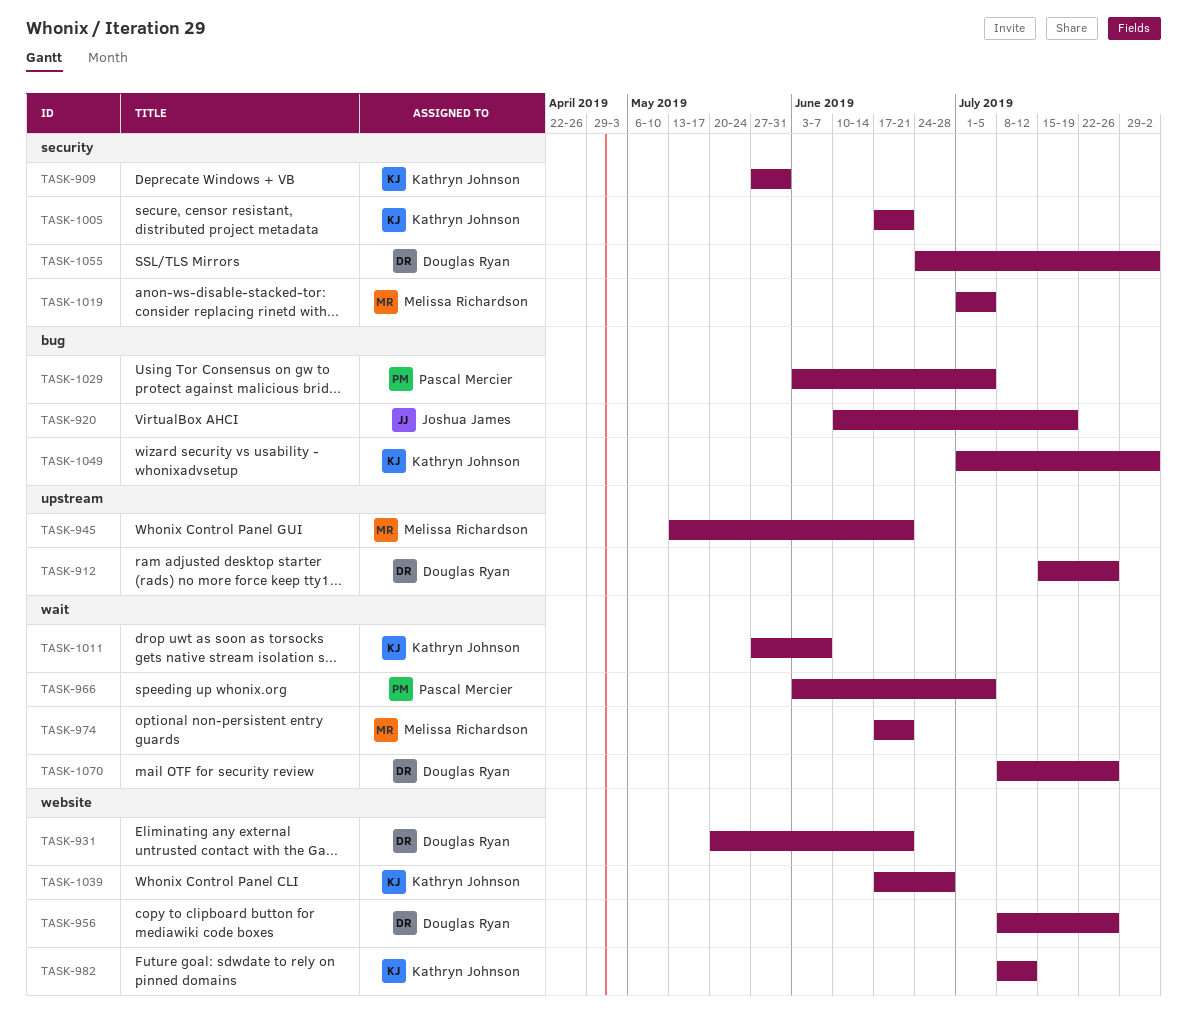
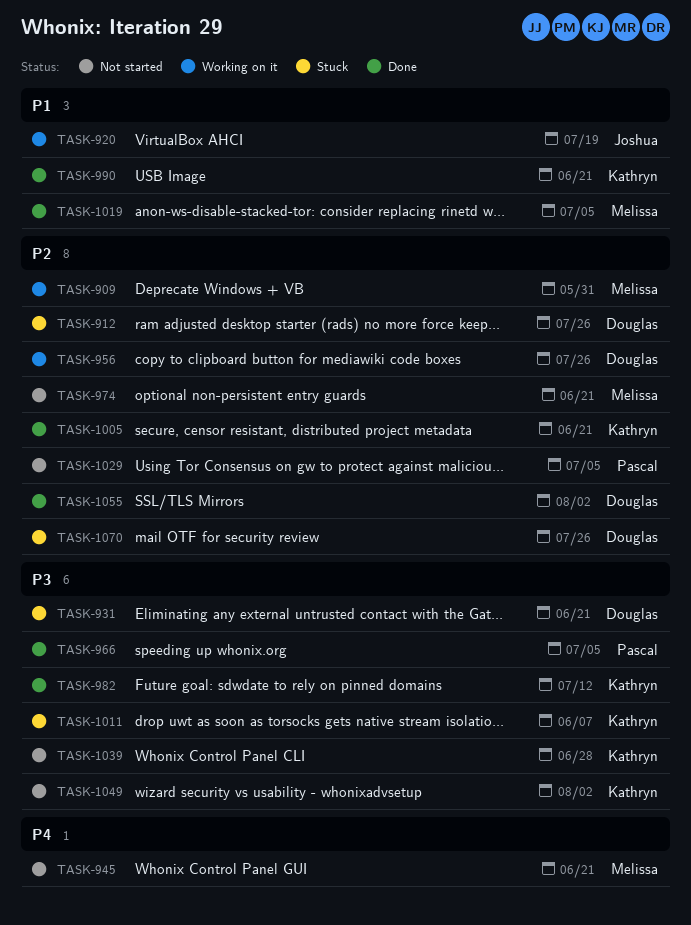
TASK-909, owner: Kathryn Johnson -> Melissa Richardson
TASK-990: none -> present

